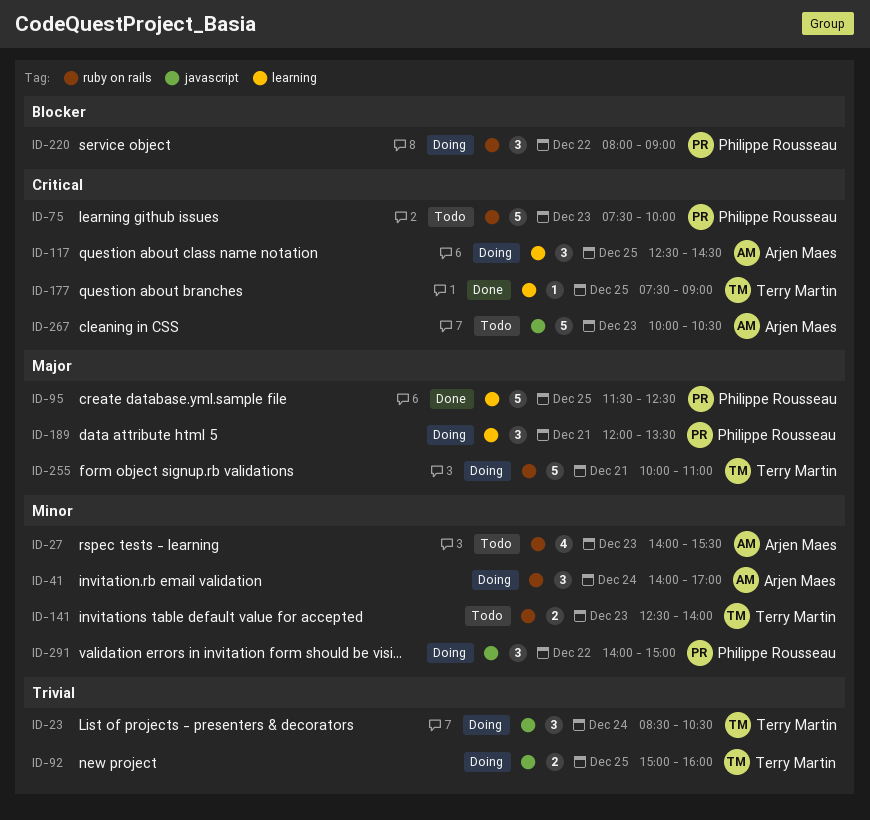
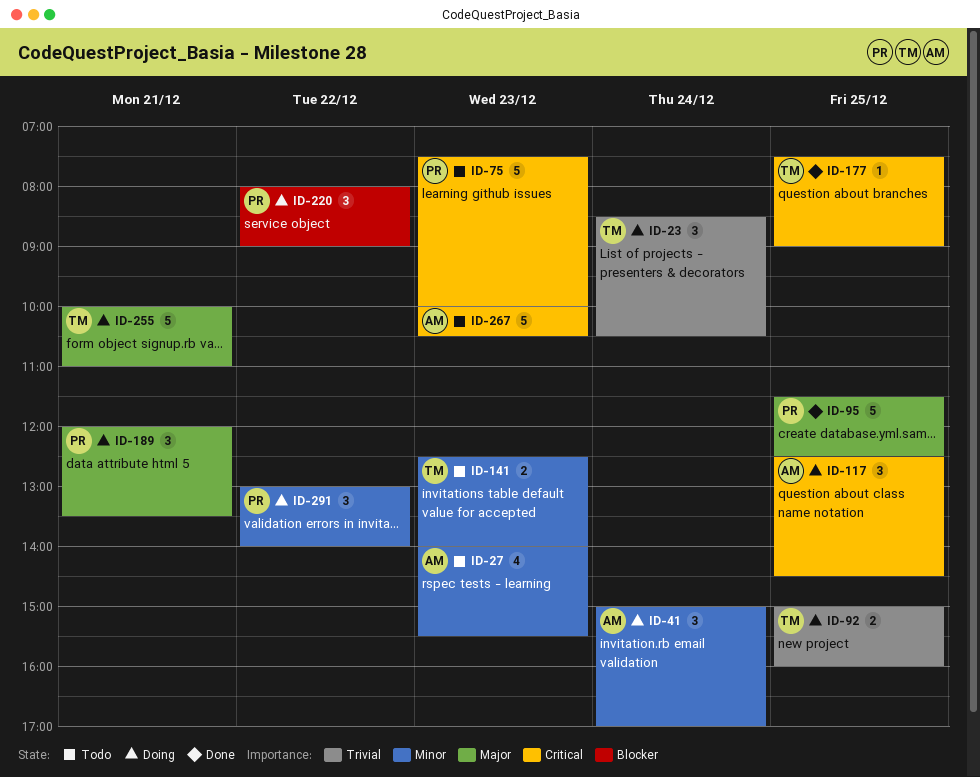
ID-41, begins: 14:00 -> 15:00
ID-291, begins: 14:00 -> 13:00
ID-291, ends: 15:00 -> 14:00

